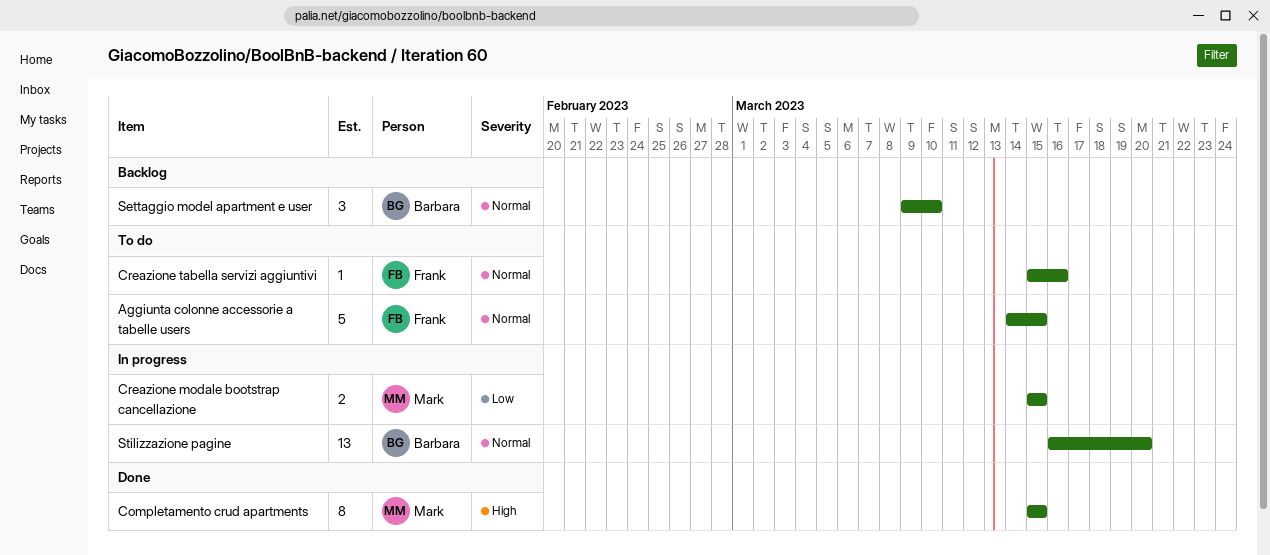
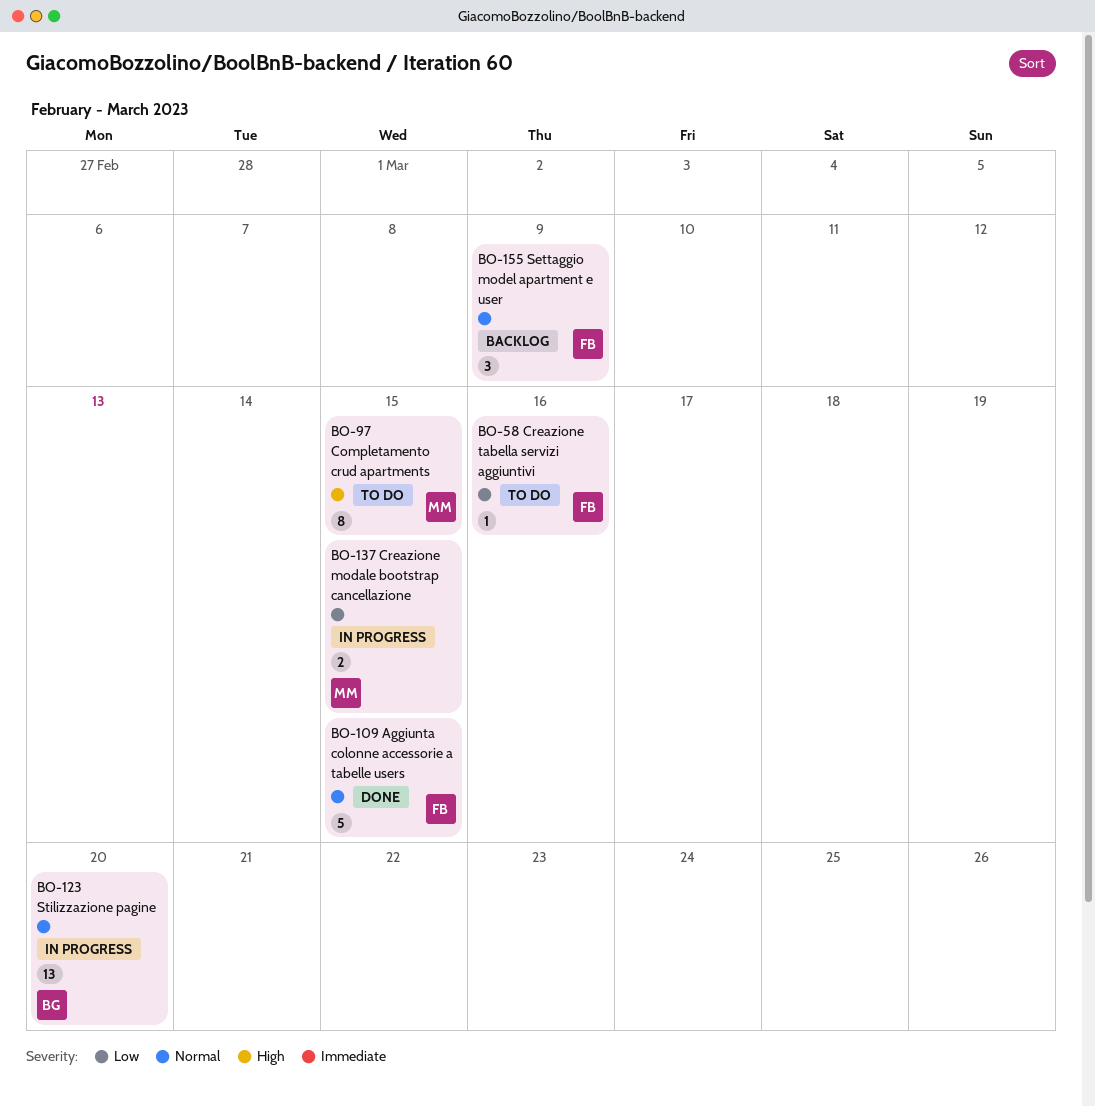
Aggiunta colonne accessorie a tabelle users, status: To do -> Done
Completamento crud apartments, status: Done -> To do
Creazione tabella servizi aggiuntivi, priority: Normal -> Low
Settaggio model apartment e user, owner: Barbara -> Frank
Settaggio model apartment e user, due: Mar 10 -> Mar 9

